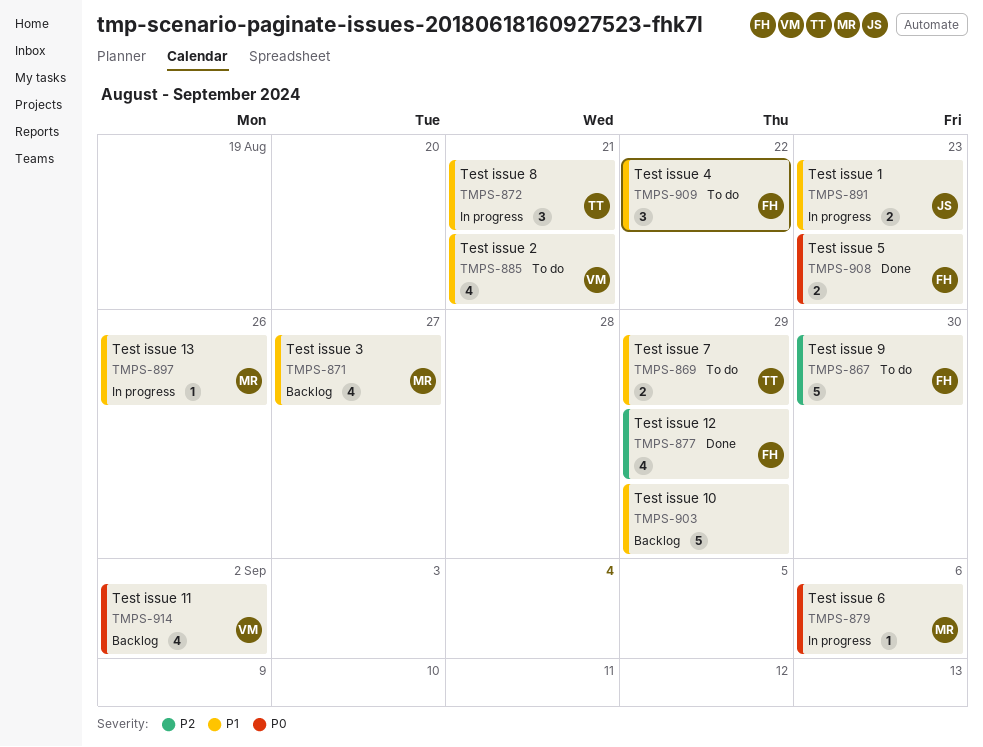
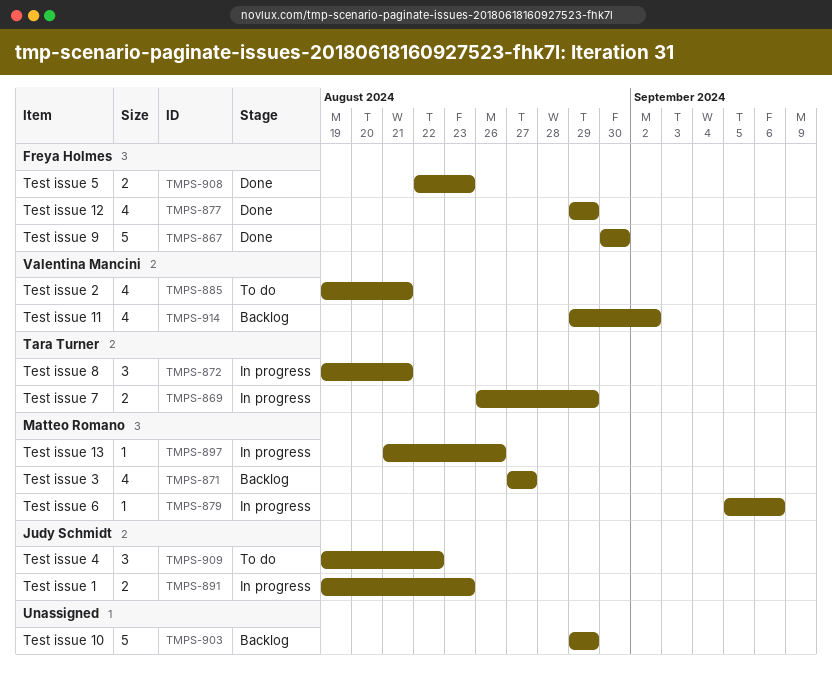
TMPS-867, status: To do -> Done
TMPS-869, status: To do -> In progress
TMPS-909, owner: Freya Holmes -> Judy Schmidt

